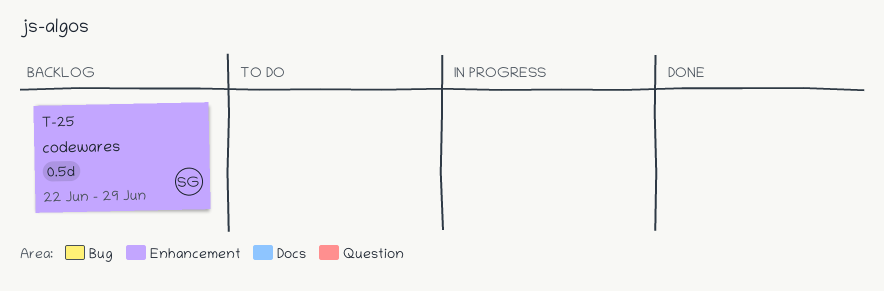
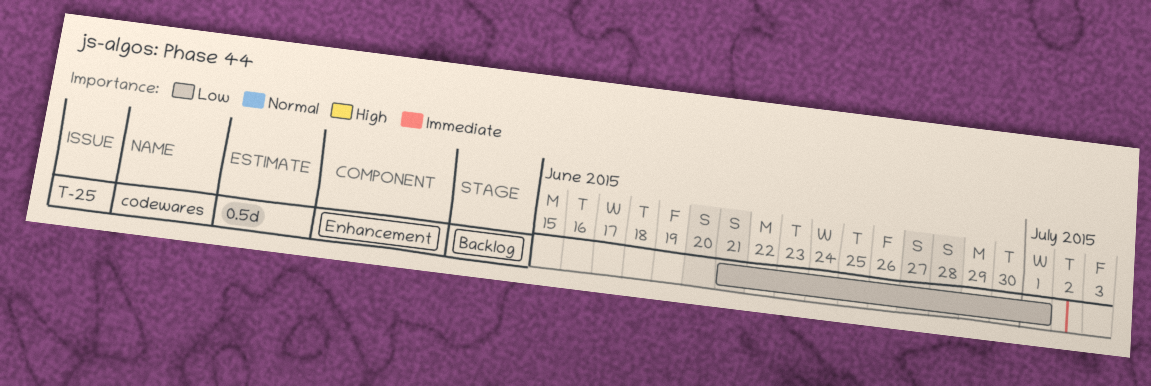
T-25, start: Jun 22 -> Jun 21
T-25, due: Jun 29 -> Jul 1

